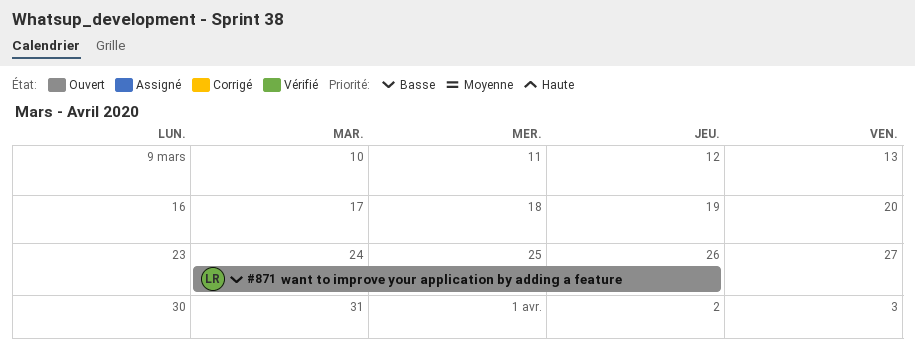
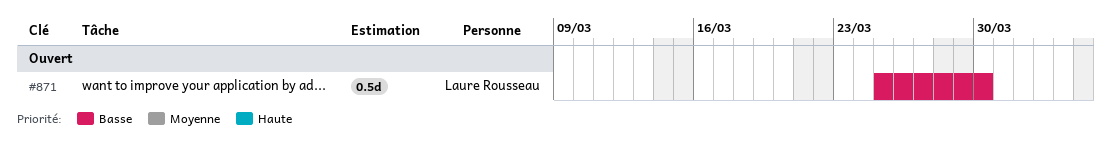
#871, start: Mar 24 -> Mar 25
#871, due: Mar 26 -> Mar 30

